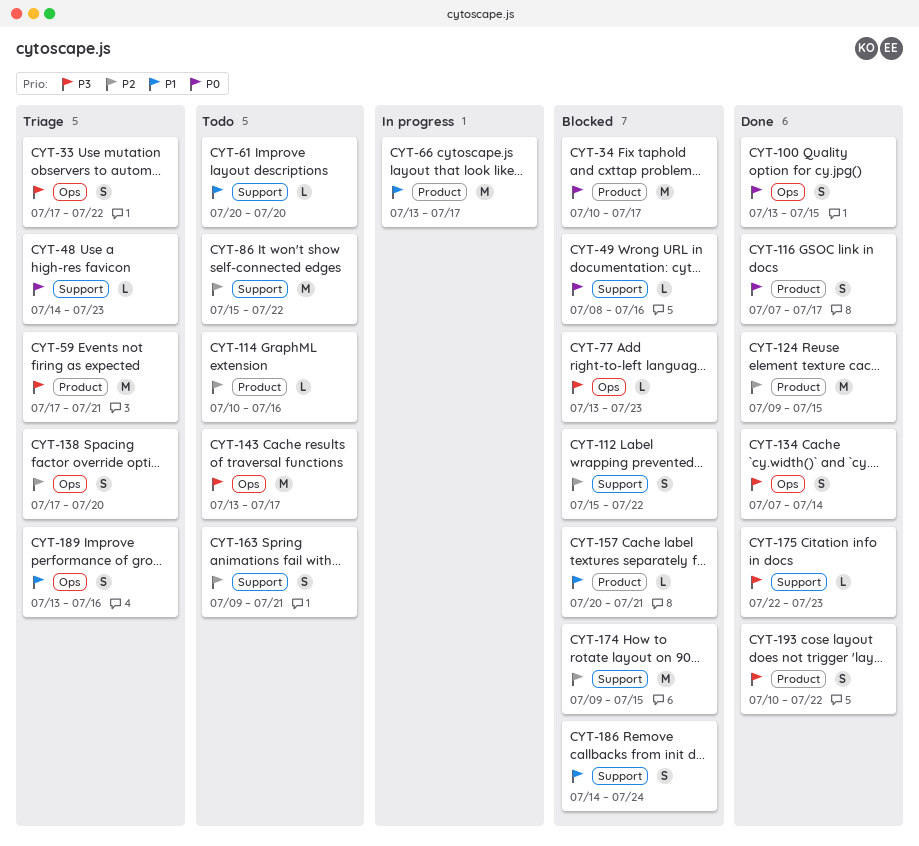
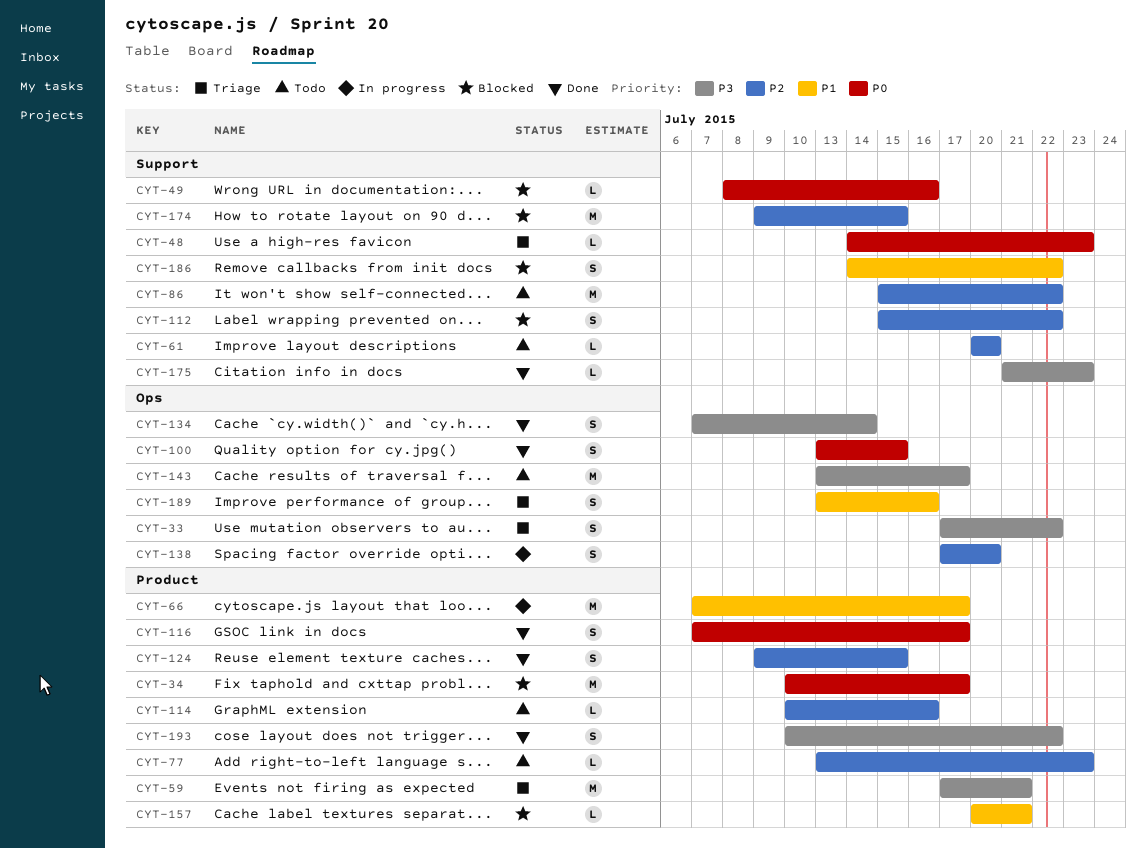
CYT-61, priority: P1 -> P2
CYT-66, start: Jul 13 -> Jul 7
CYT-77, status: Blocked -> Todo
CYT-77, priority: P3 -> P2
CYT-77, label: Ops -> Product
CYT-124, estimate: M -> S
CYT-138, status: Triage -> In progress
CYT-163: present -> none
CYT-175, start: Jul 22 -> Jul 21
CYT-186, due: Jul 24 -> Jul 22

